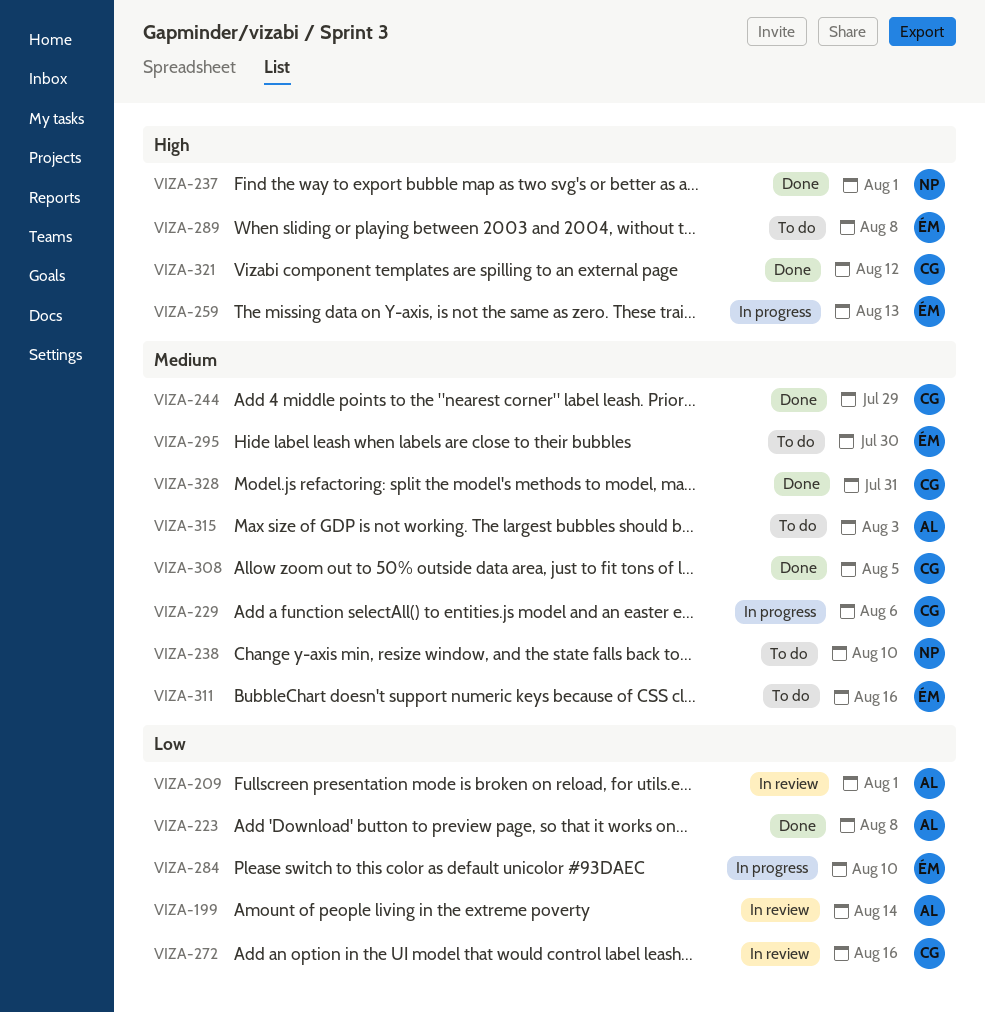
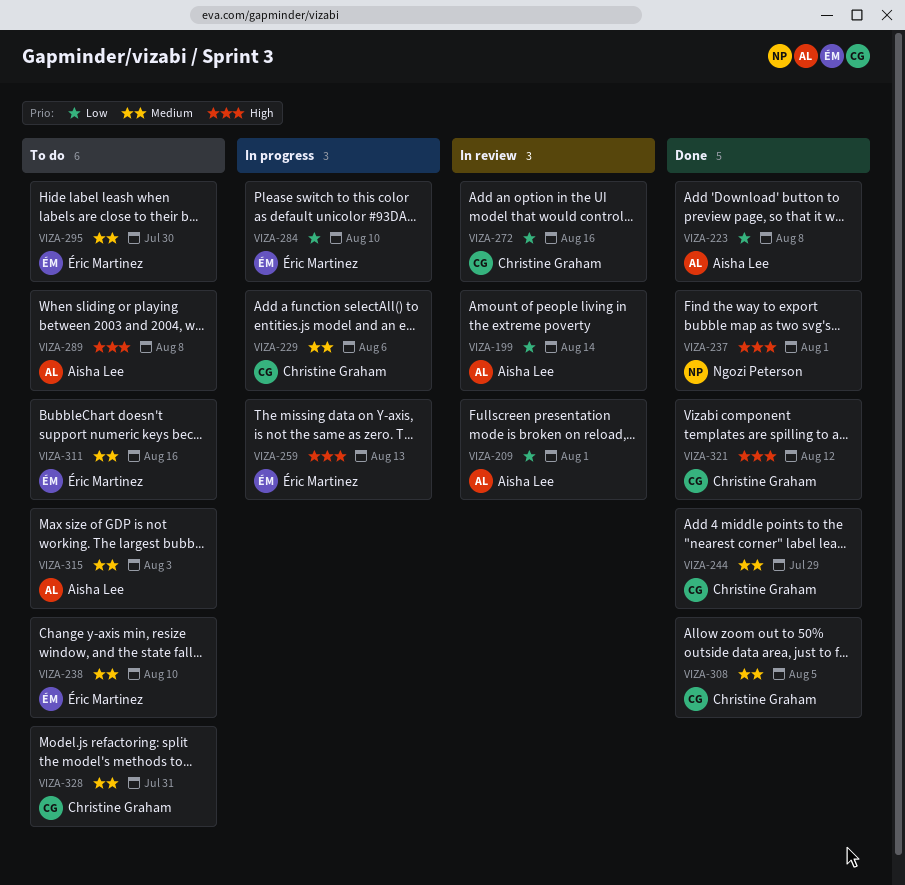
VIZA-238, owner: Ngozi Peterson -> Éric Martinez
VIZA-289, owner: Éric Martinez -> Aisha Lee
VIZA-328, status: Done -> To do

